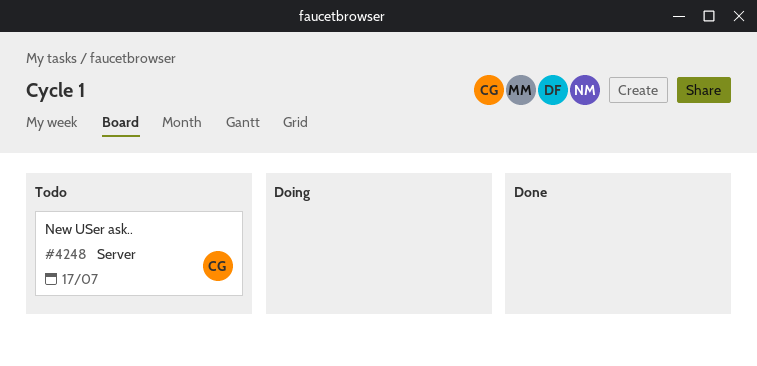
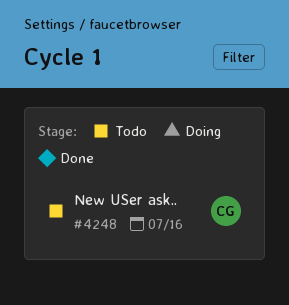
#4248, due: Jul 17 -> Jul 16

